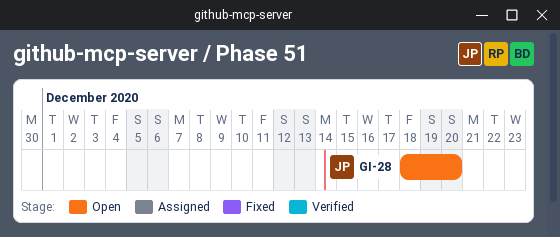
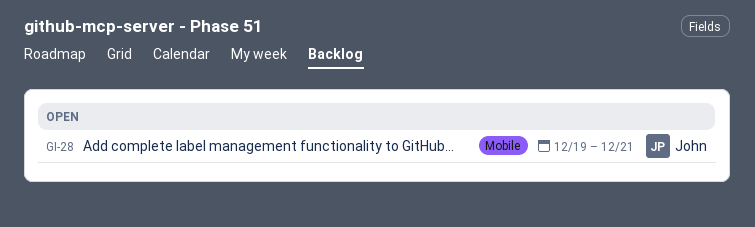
GI-28, start: Dec 18 -> Dec 19
GI-28, due: Dec 20 -> Dec 21

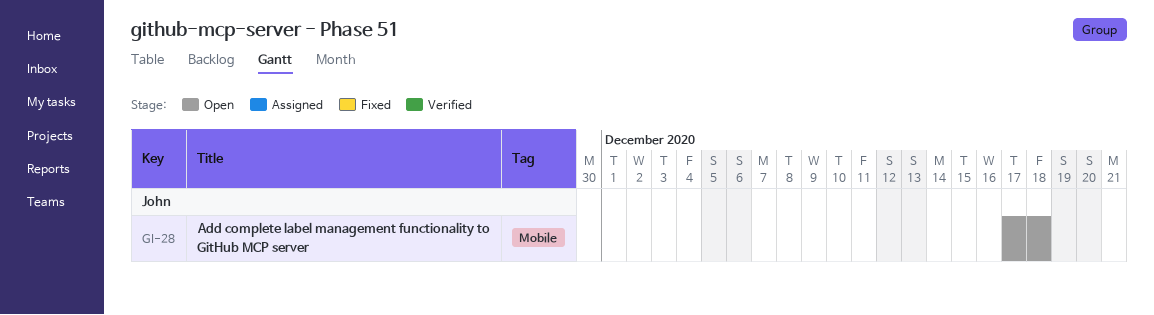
GI-28, start: Dec 19 -> Dec 17
GI-28, due: Dec 21 -> Dec 18

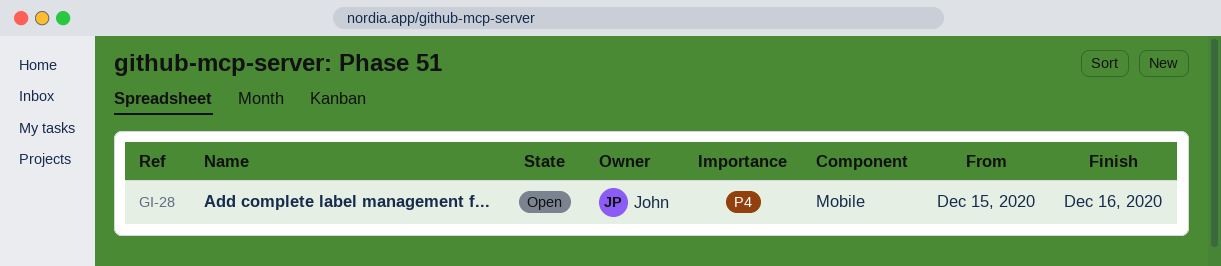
GI-28, start: Dec 17 -> Dec 15
GI-28, due: Dec 18 -> Dec 16

